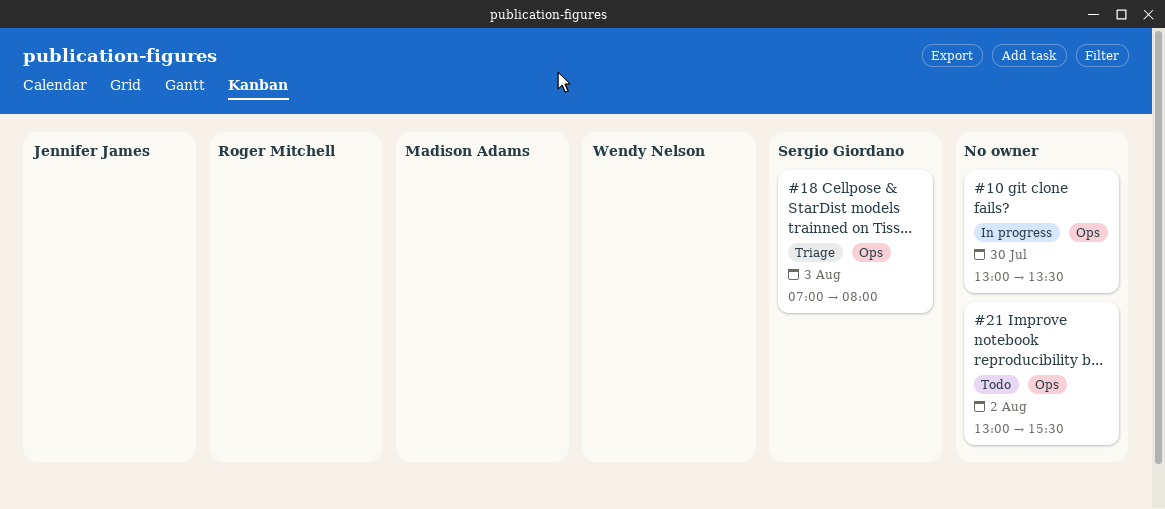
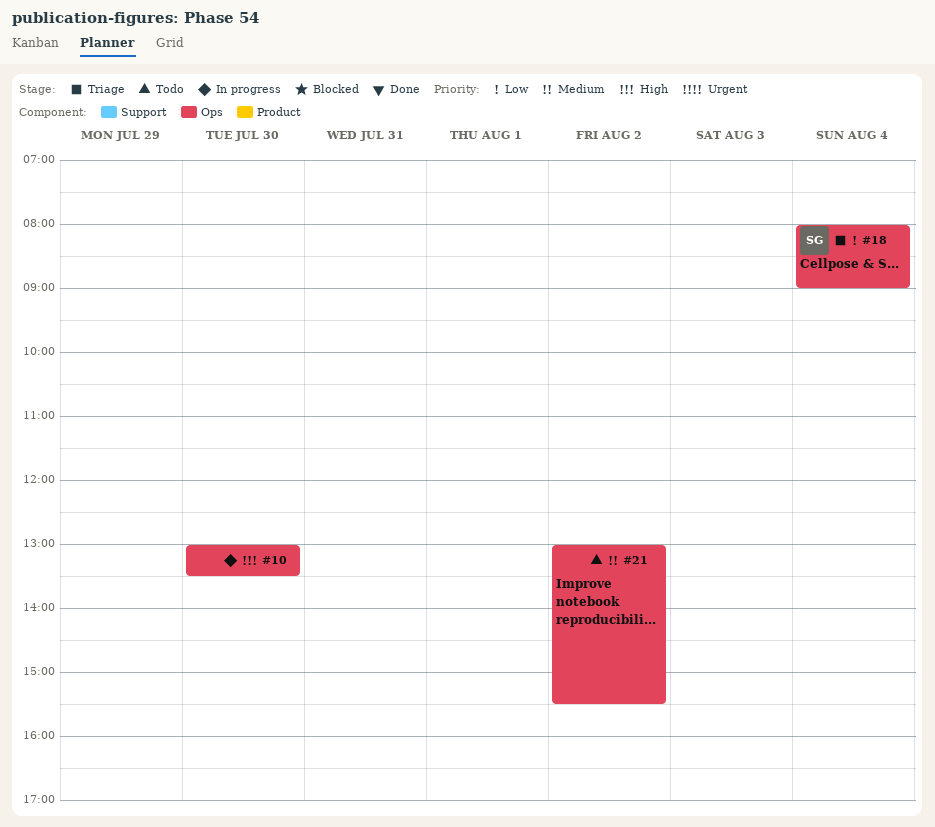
#18, day: Aug 3 -> Aug 4
#18, begins: 07:00 -> 08:00
#18, ends: 08:00 -> 09:00

